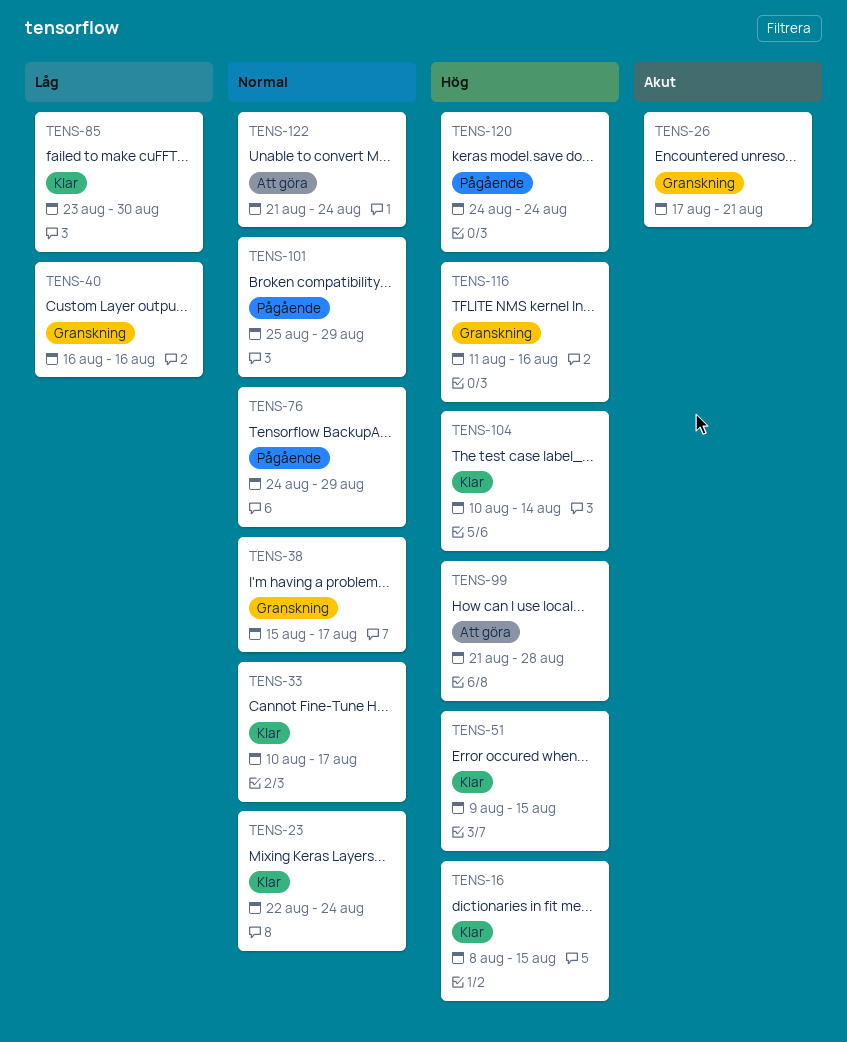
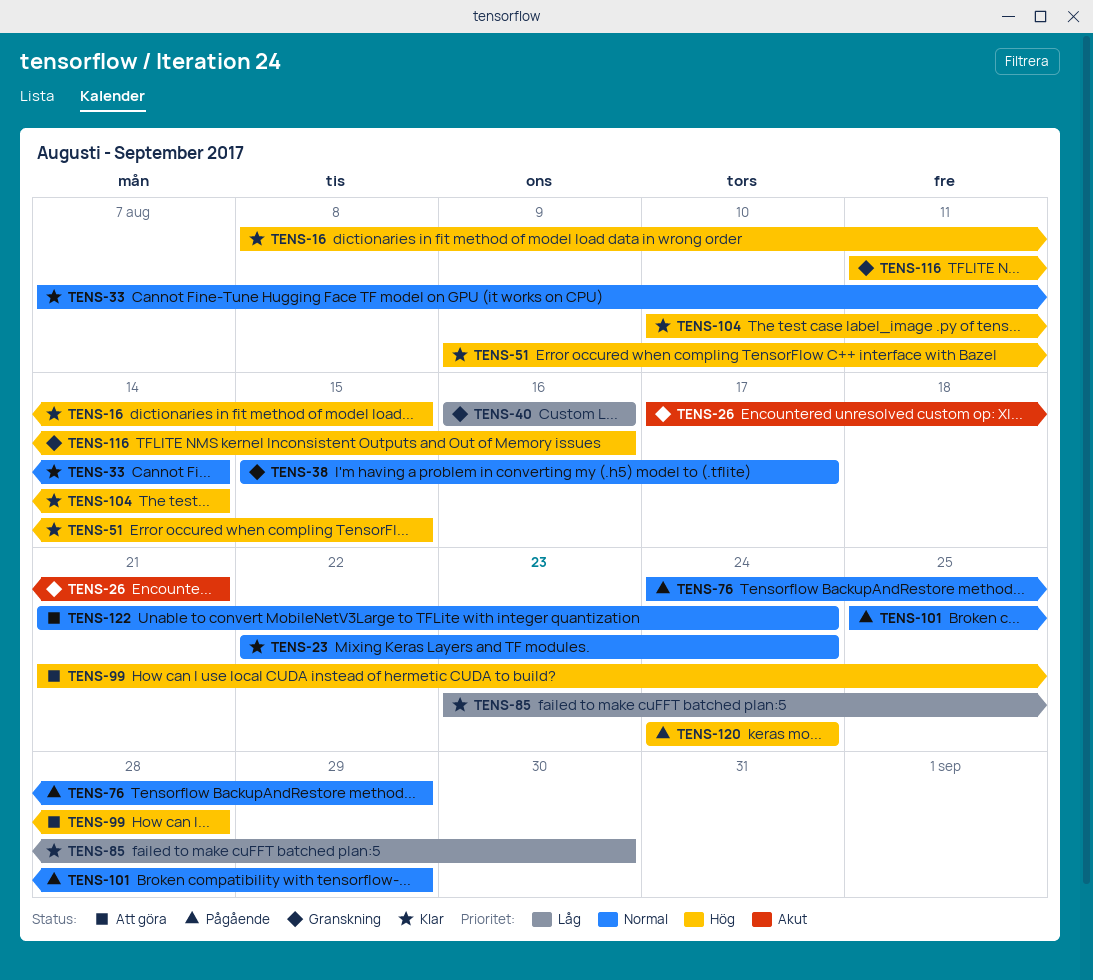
TENS-33, start: Aug 10 -> Aug 7
TENS-33, due: Aug 17 -> Aug 14

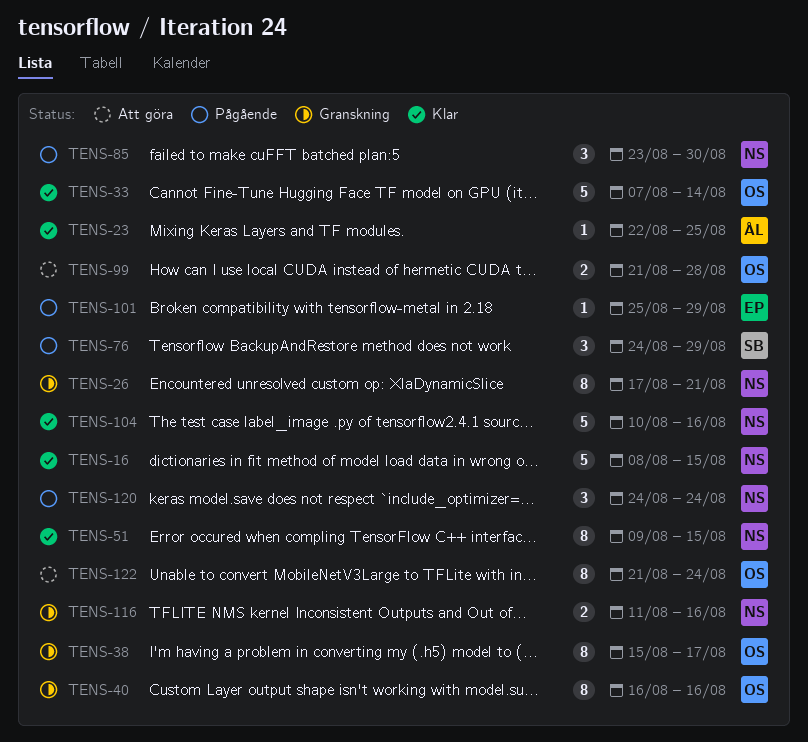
TENS-23, due: Aug 24 -> Aug 25
TENS-85, status: Klar -> Pågående
TENS-104, due: Aug 14 -> Aug 16

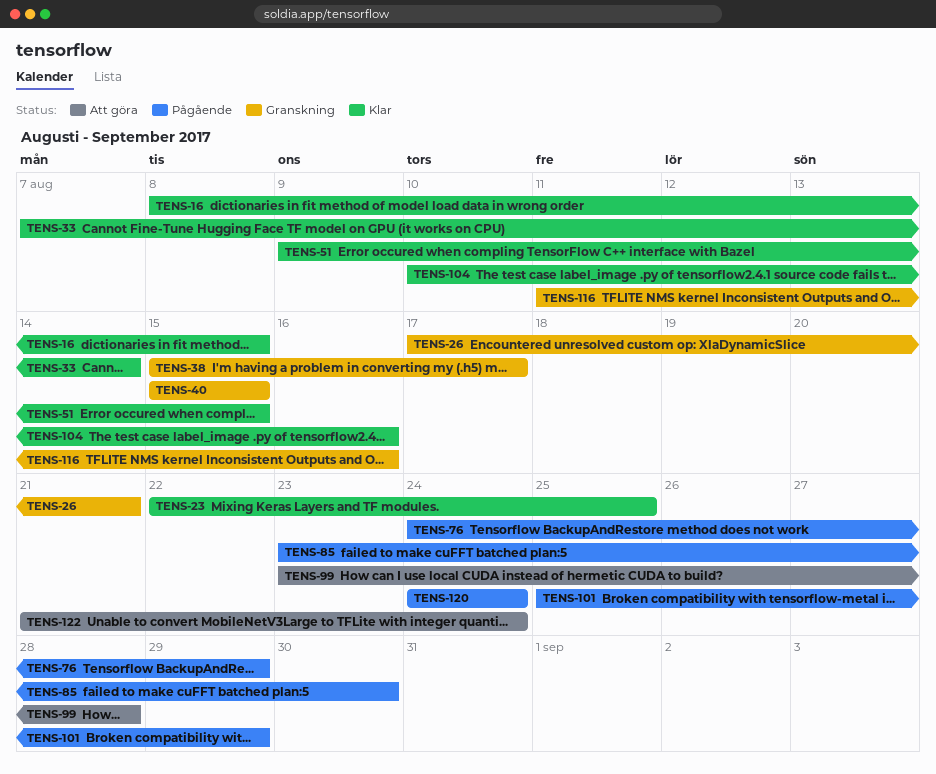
TENS-40, start: Aug 16 -> Aug 15
TENS-40, due: Aug 16 -> Aug 15
TENS-99, start: Aug 21 -> Aug 23

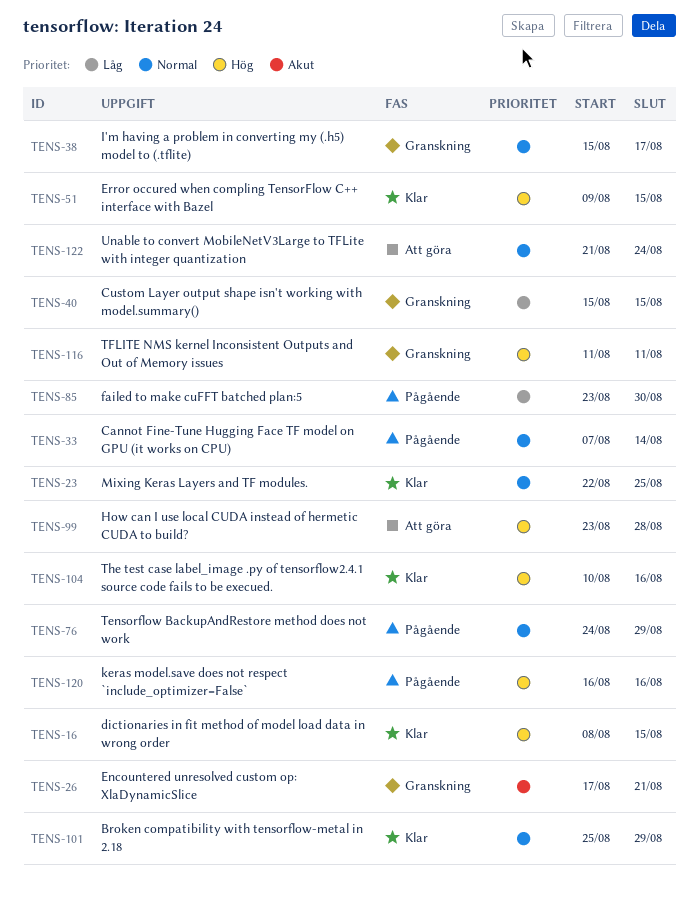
TENS-33, status: Klar -> Pågående
TENS-101, status: Pågående -> Klar
TENS-116, due: Aug 16 -> Aug 11
TENS-120, start: Aug 24 -> Aug 16
TENS-120, due: Aug 24 -> Aug 16

